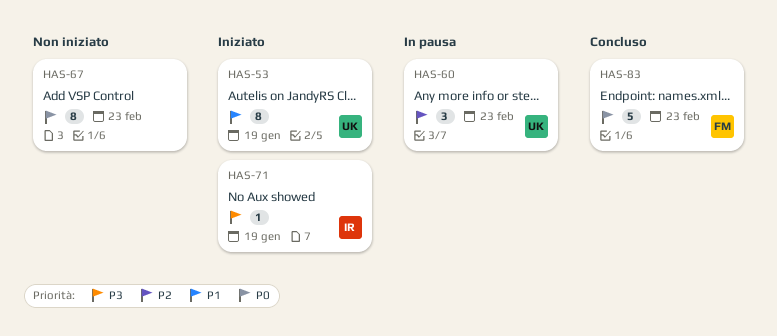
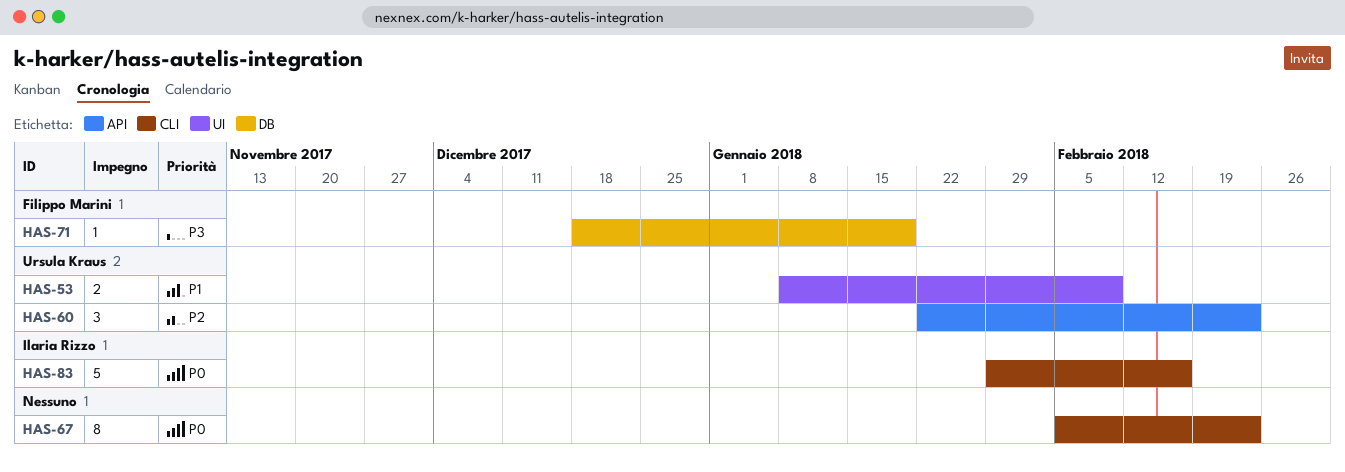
HAS-53, estimate: 8 -> 2
HAS-53, due: Jan 19 -> Feb 9
HAS-71, owner: Ilaria Rizzo -> Filippo Marini
HAS-83, owner: Filippo Marini -> Ilaria Rizzo
HAS-83, due: Feb 23 -> Feb 16

